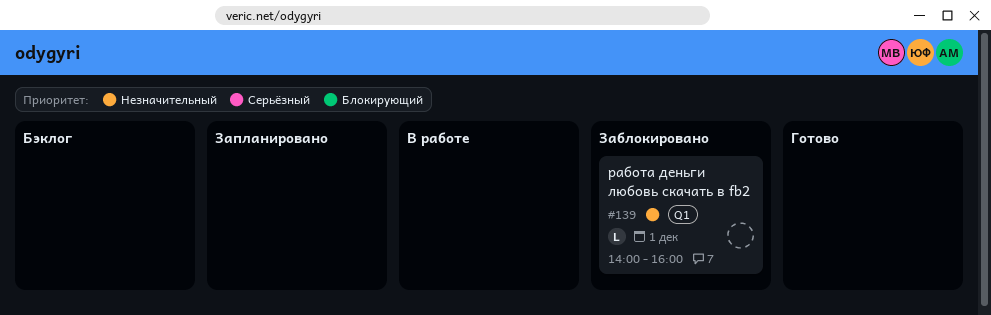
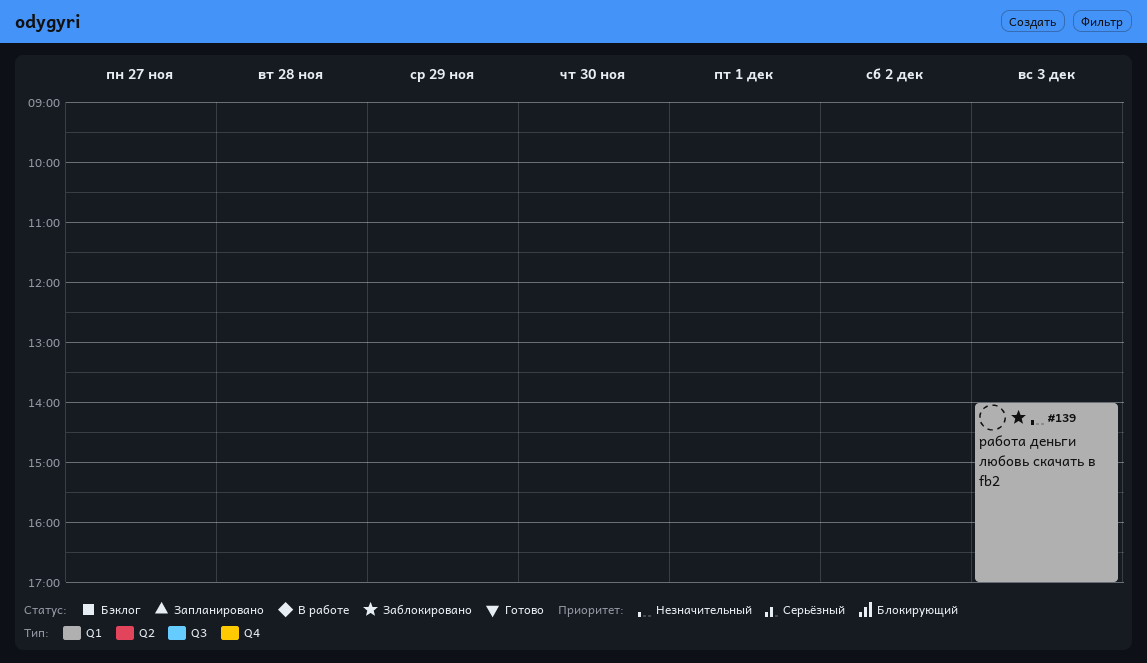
#139, day: Dec 1 -> Dec 3
#139, ends: 16:00 -> 17:00

